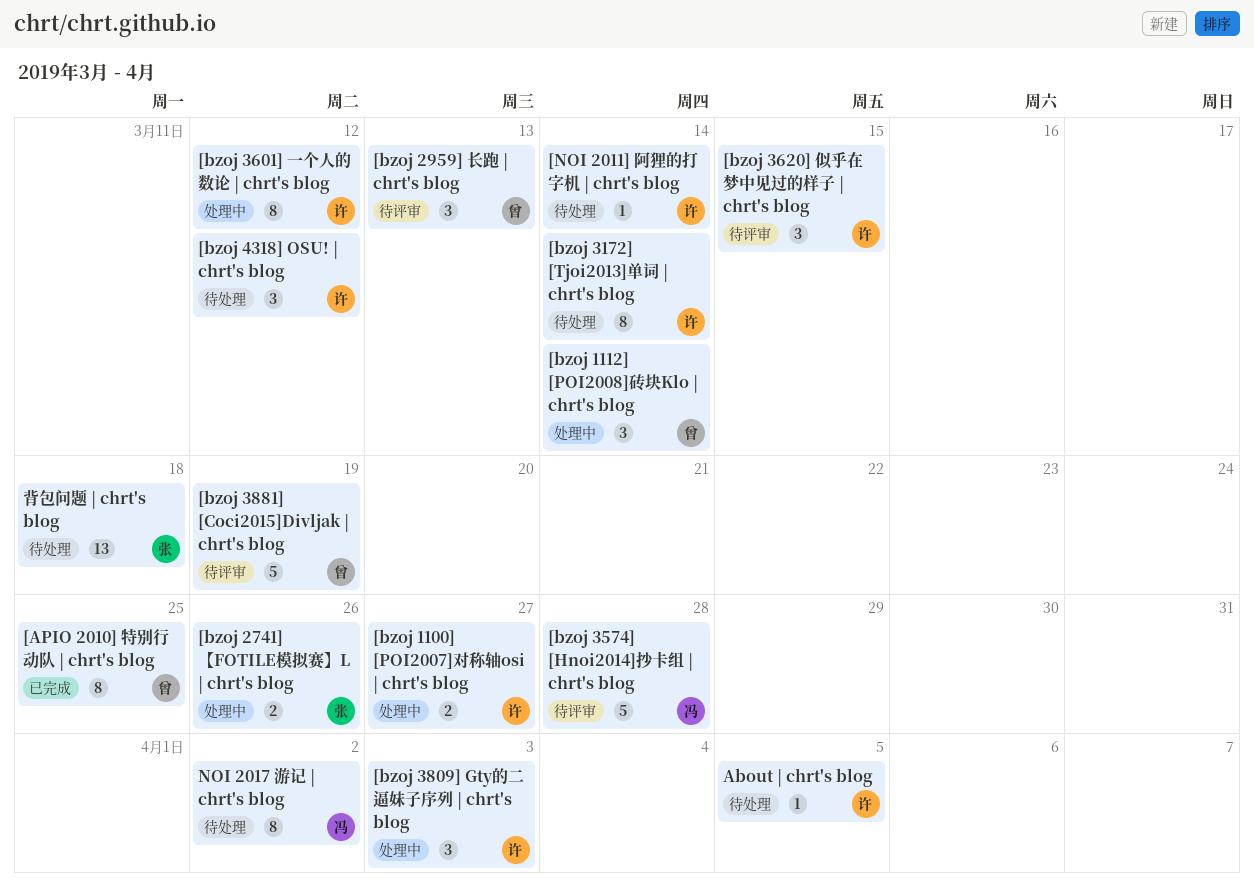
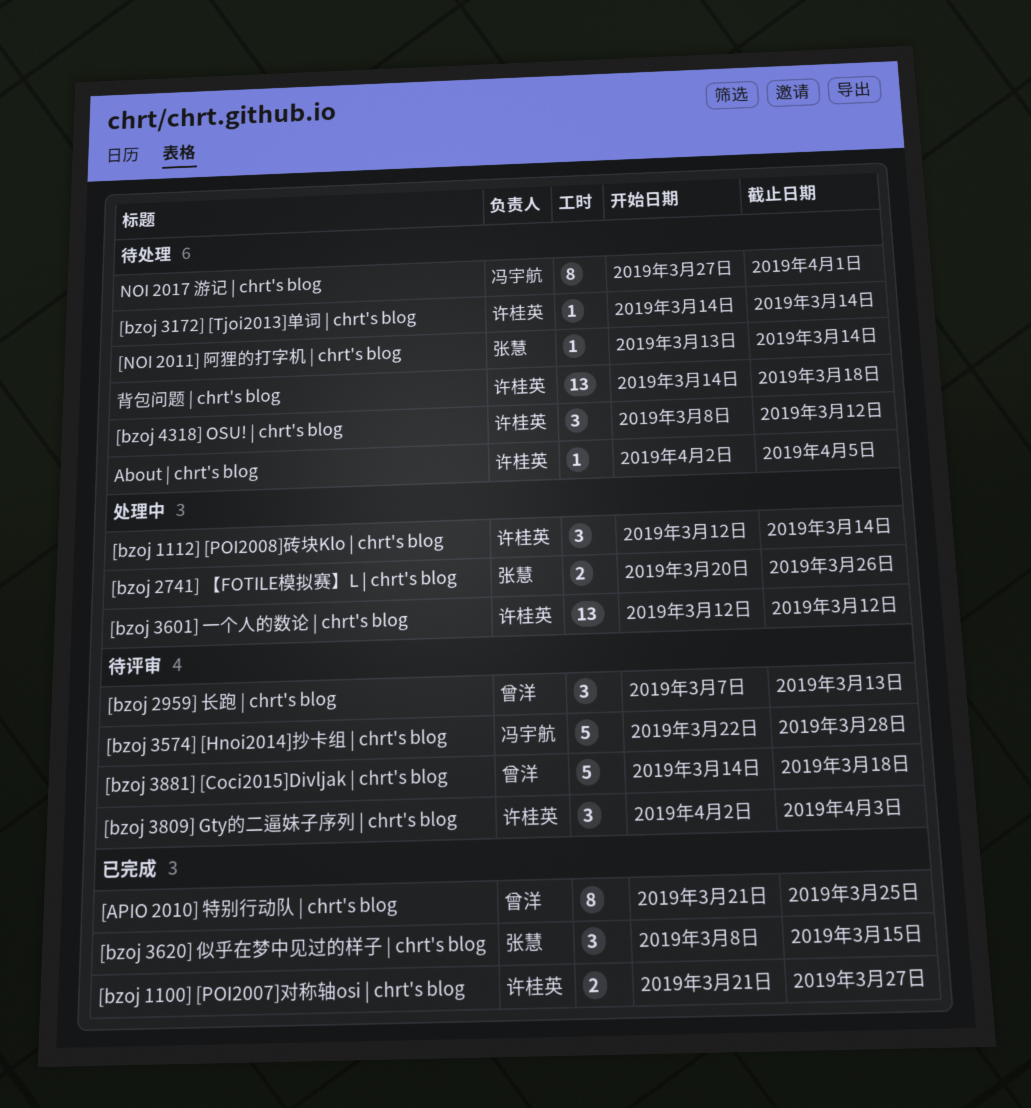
[bzoj 1100] [POI2007]对称轴osi | chrt's blog, status: 处理中 -> 已完成
[bzoj 1112] [POI2008]砖块Klo | chrt's blog, owner: 曾洋 -> 许桂英
[bzoj 3172] [Tjoi2013]单词 | chrt's blog, estimate: 8 -> 1
[bzoj 3601] 一个人的数论 | chrt's blog, estimate: 8 -> 13
[bzoj 3620] 似乎在梦中见过的样子 | chrt's blog, status: 待评审 -> 已完成
[bzoj 3620] 似乎在梦中见过的样子 | chrt's blog, owner: 许桂英 -> 张慧
[bzoj 3809] Gty的二逼妹子序列 | chrt's blog, status: 处理中 -> 待评审
[bzoj 3881] [Coci2015]Divljak | chrt's blog, due: Mar 19 -> Mar 18
[NOI 2011] 阿狸的打字机 | chrt's blog, owner: 许桂英 -> 张慧
NOI 2017 游记 | chrt's blog, due: Apr 2 -> Apr 1
背包问题 | chrt's blog, owner: 张慧 -> 许桂英

